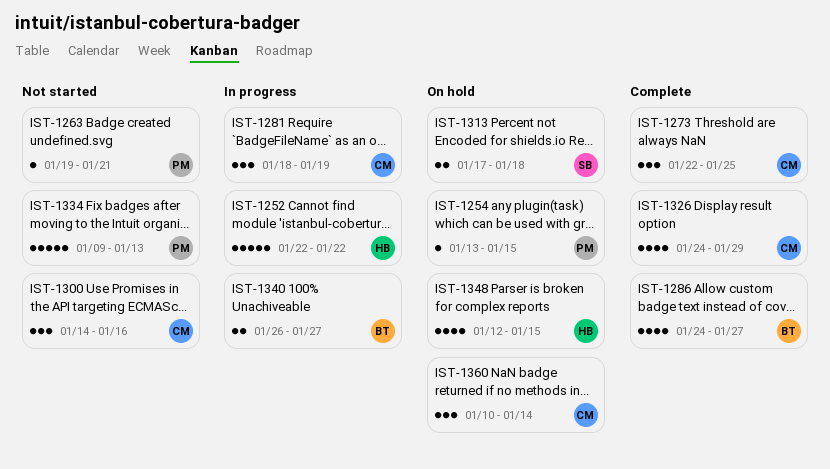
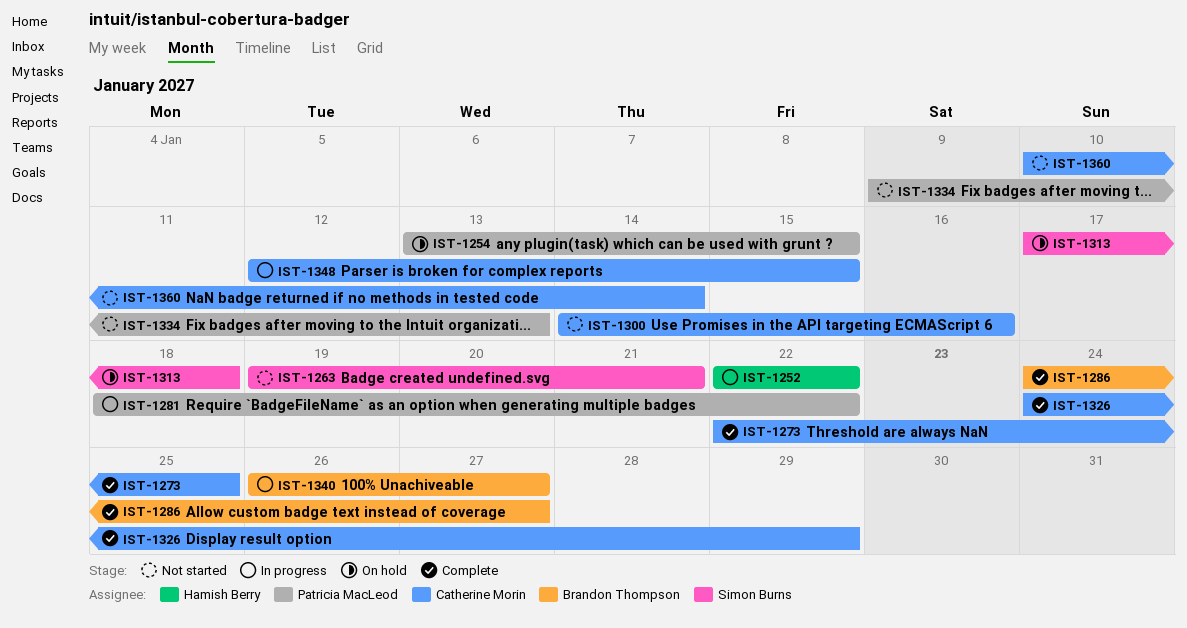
IST-1263, owner: Patricia MacLeod -> Simon Burns
IST-1281, owner: Catherine Morin -> Patricia MacLeod
IST-1281, due: Jan 19 -> Jan 22
IST-1348, status: On hold -> In progress
IST-1348, owner: Hamish Berry -> Catherine Morin
IST-1360, status: On hold -> Not started

